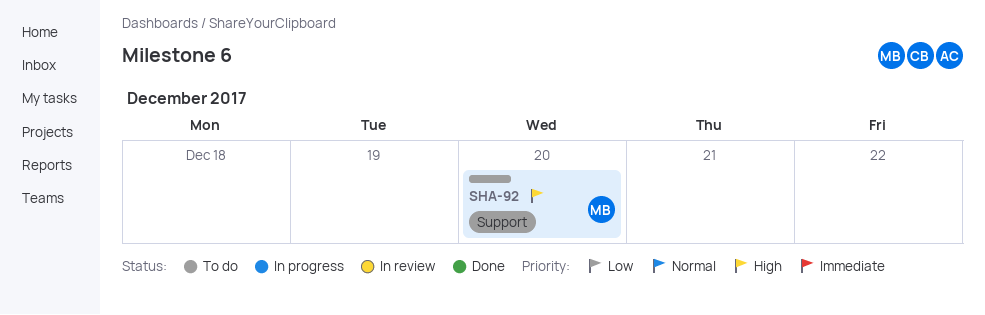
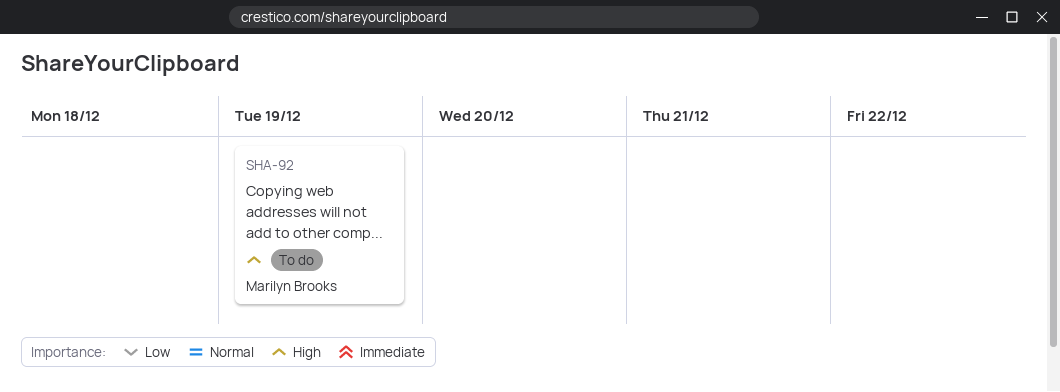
SHA-92, due: Dec 20 -> Dec 19

